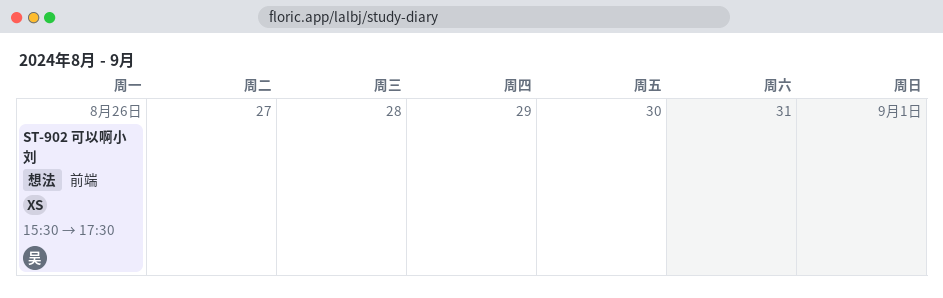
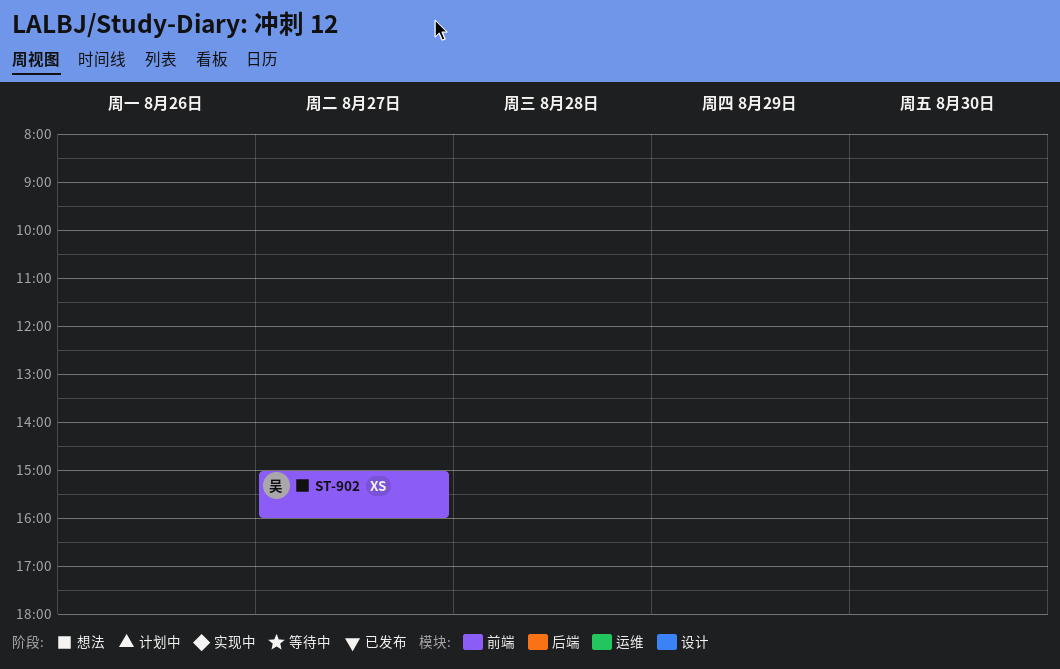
ST-902, day: Aug 26 -> Aug 27
ST-902, begins: 15:30 -> 15:00
ST-902, ends: 17:30 -> 16:00

